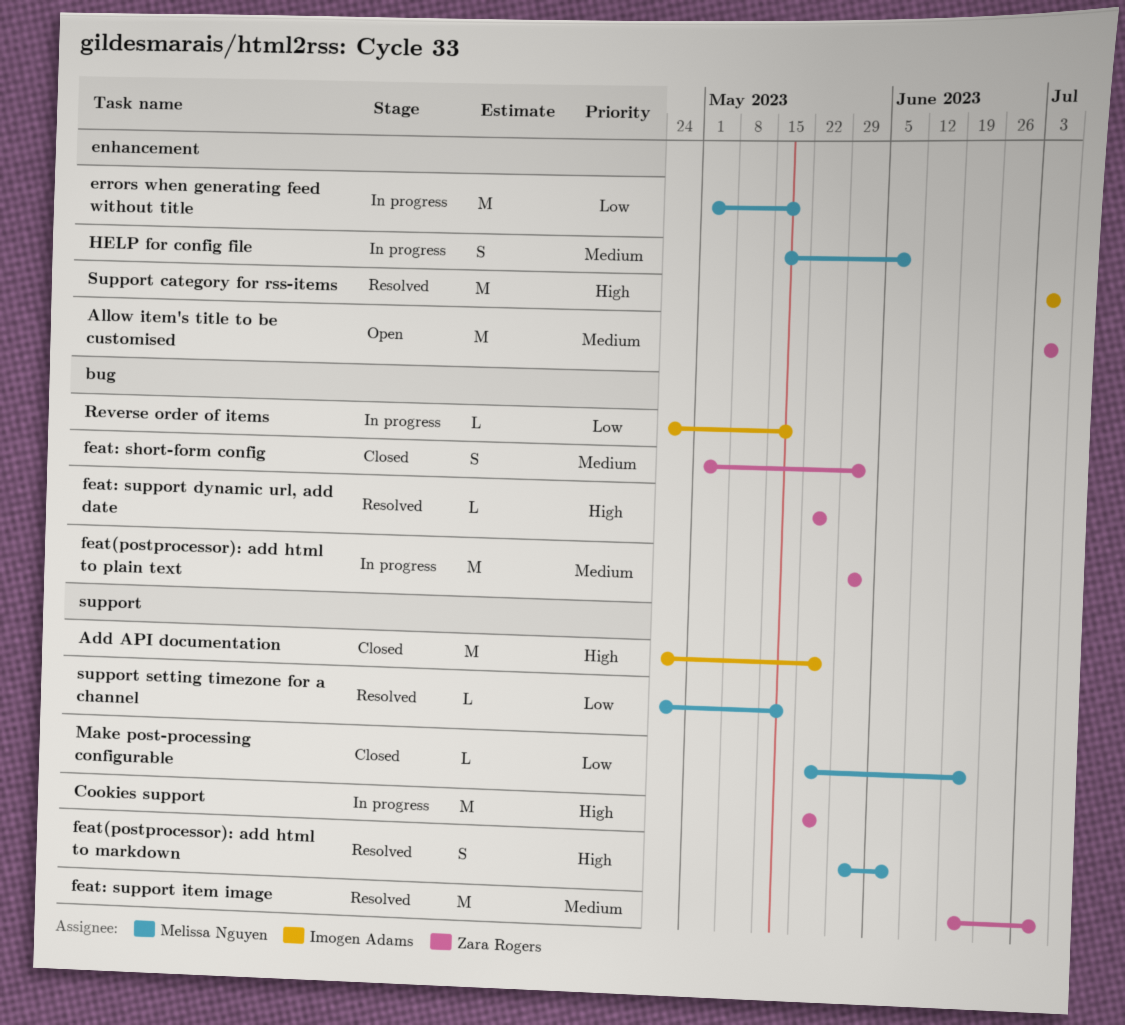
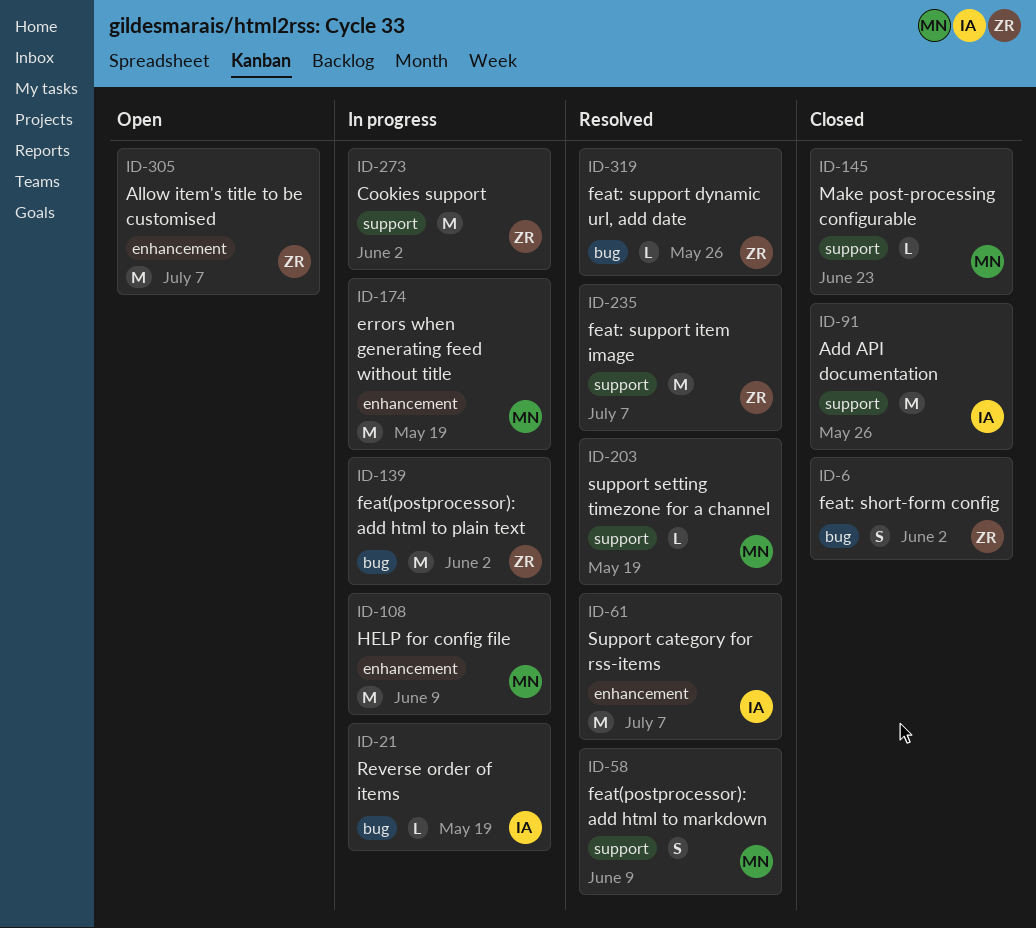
Cookies support, due: May 26 -> Jun 2
HELP for config file, estimate: S -> M

